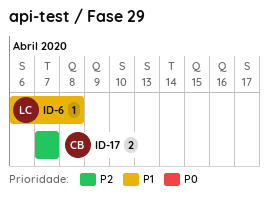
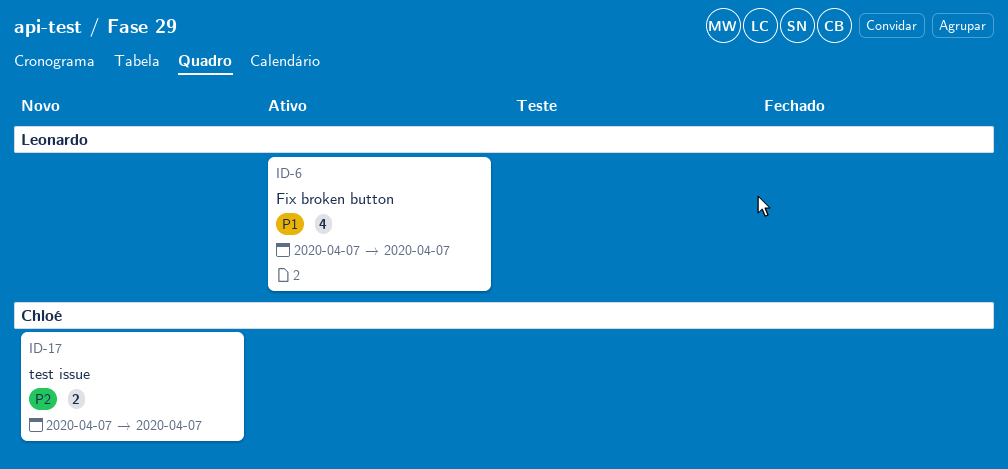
ID-6, estimate: 1 -> 4
ID-6, start: Apr 6 -> Apr 7
ID-6, due: Apr 8 -> Apr 7

